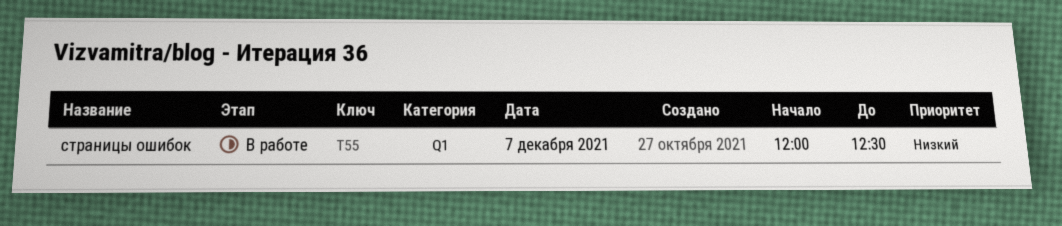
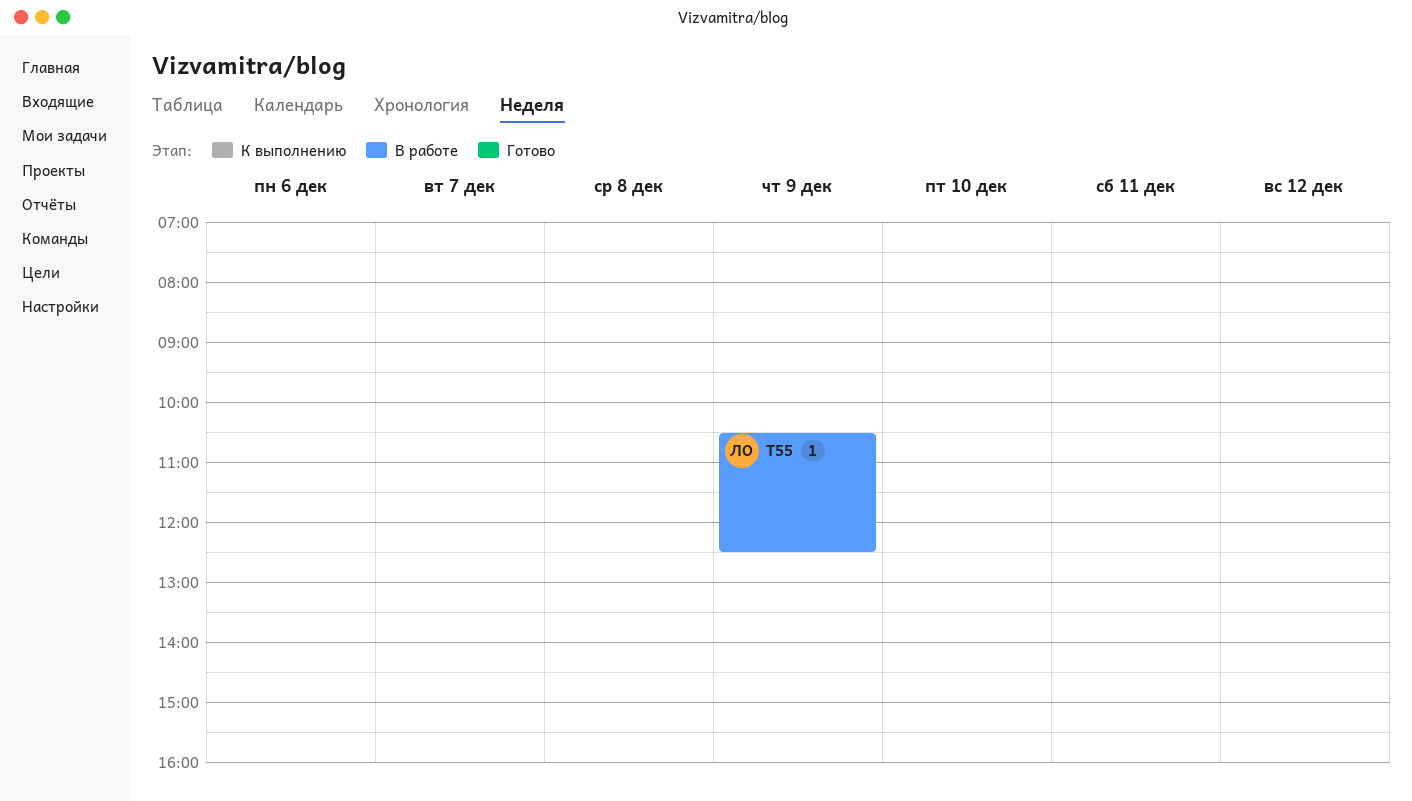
T55, day: Dec 7 -> Dec 9
T55, begins: 12:00 -> 10:30

